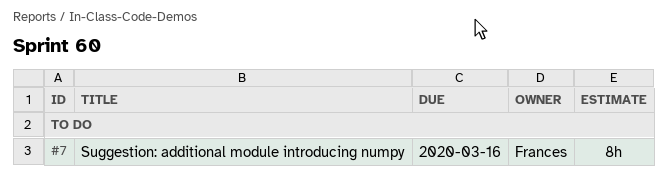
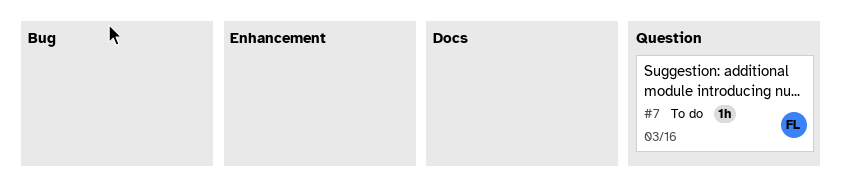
#7, estimate: 8h -> 1h

